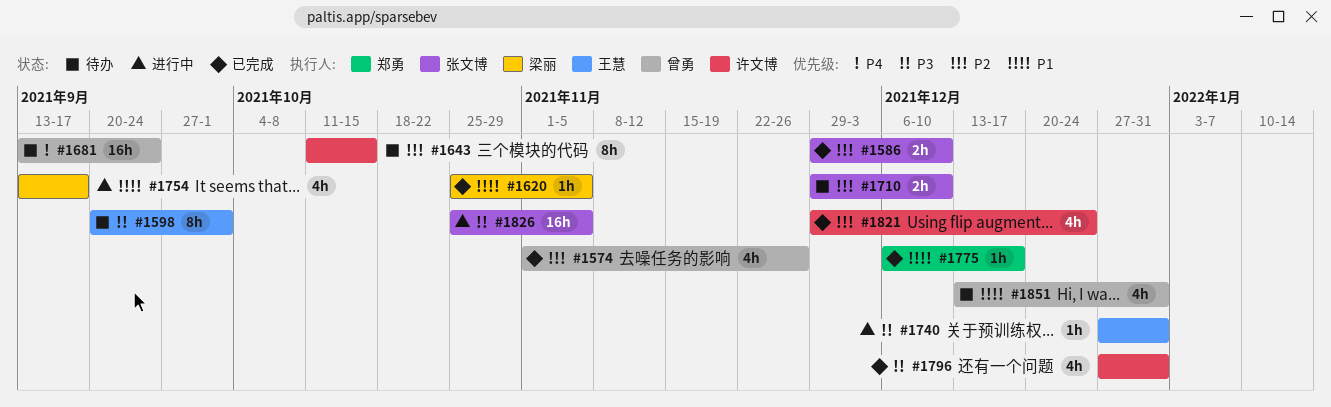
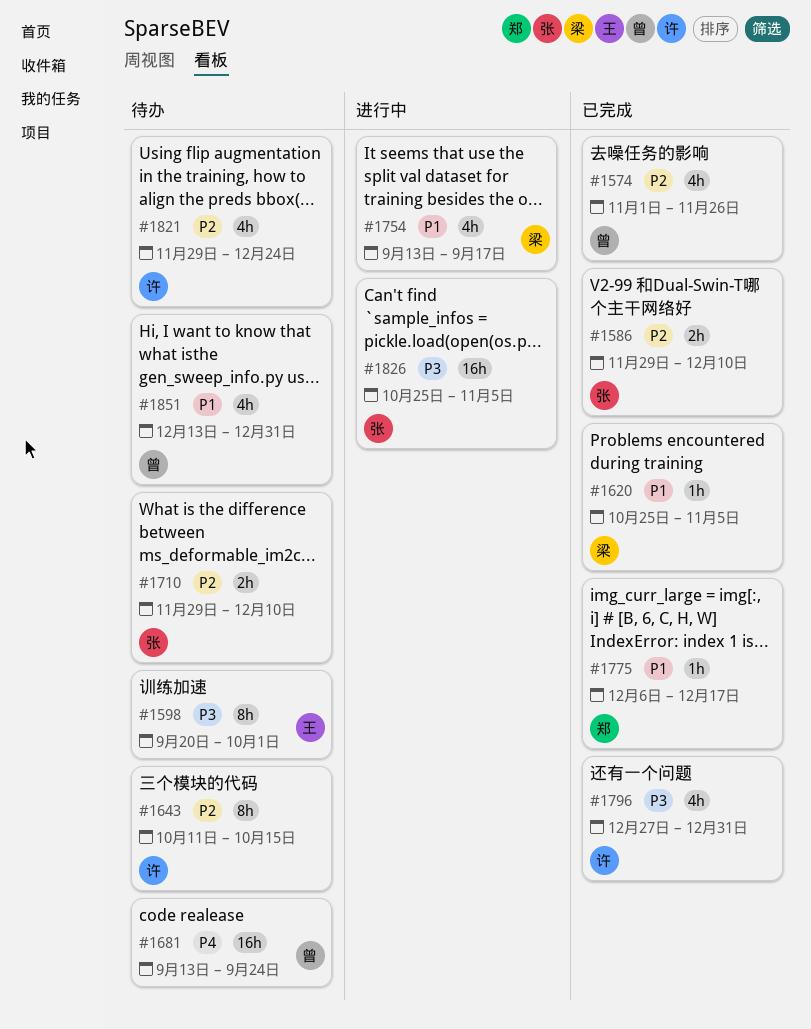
#1740: present -> none
#1821, status: 已完成 -> 待办

